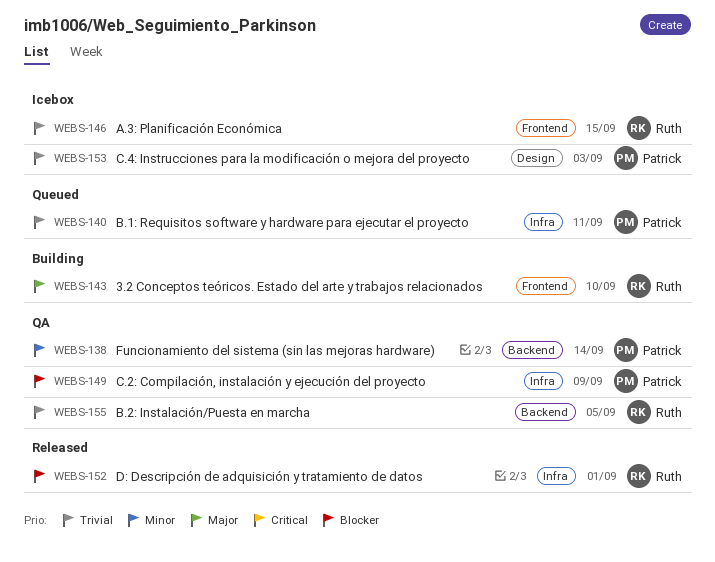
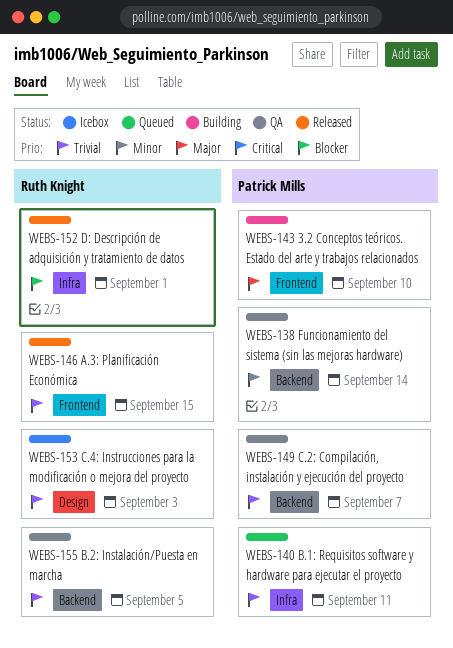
WEBS-143, owner: Ruth Knight -> Patrick Mills
WEBS-146, status: Icebox -> Released
WEBS-149, priority: Blocker -> Trivial
WEBS-149, label: Infra -> Backend
WEBS-149, due: Sep 9 -> Sep 7
WEBS-153, owner: Patrick Mills -> Ruth Knight

